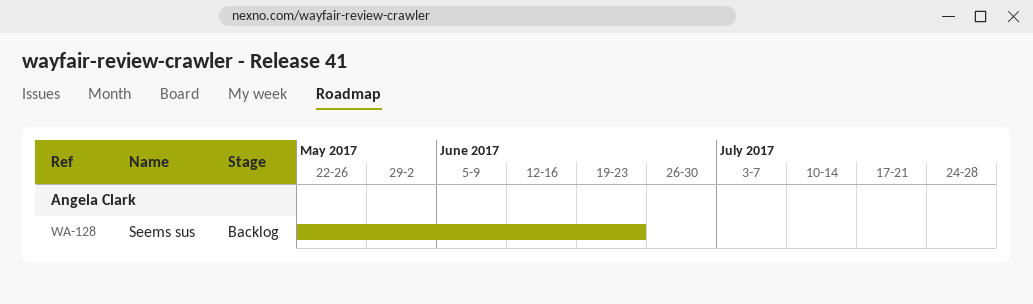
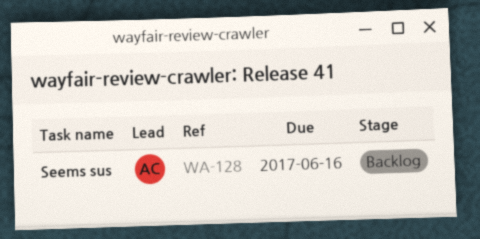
WA-128, due: Jun 23 -> Jun 16

